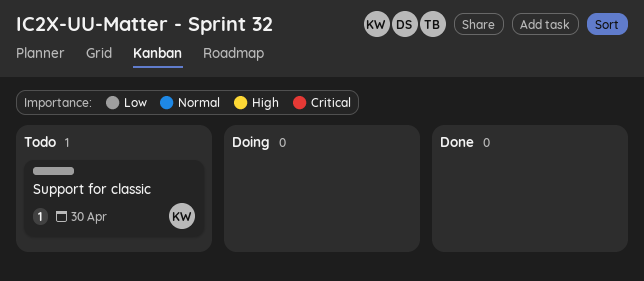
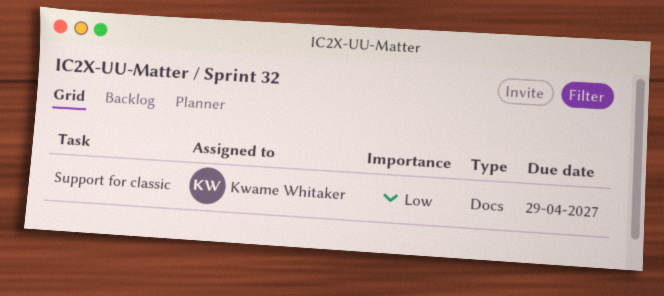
Support for classic, due: Apr 30 -> Apr 29

